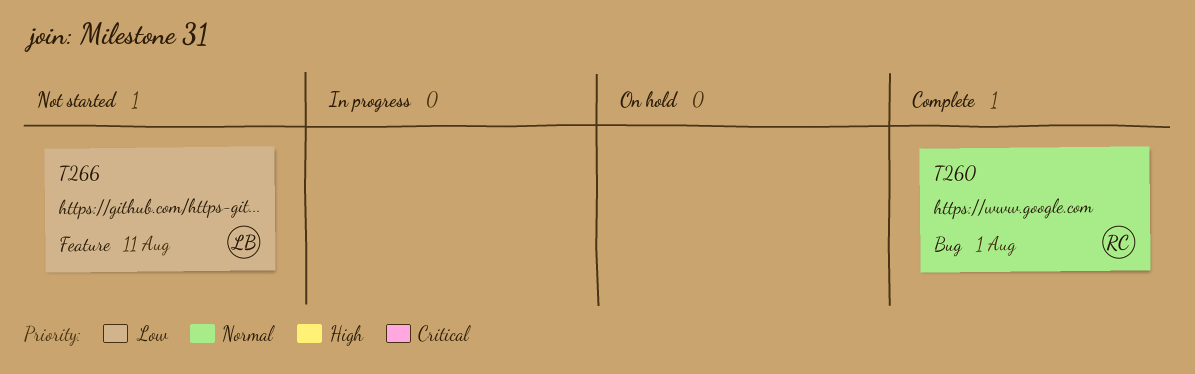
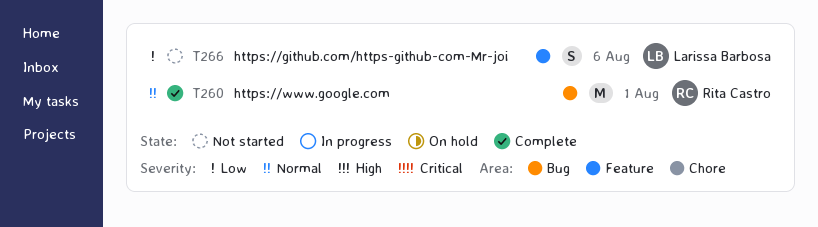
T266, due: Aug 11 -> Aug 6

